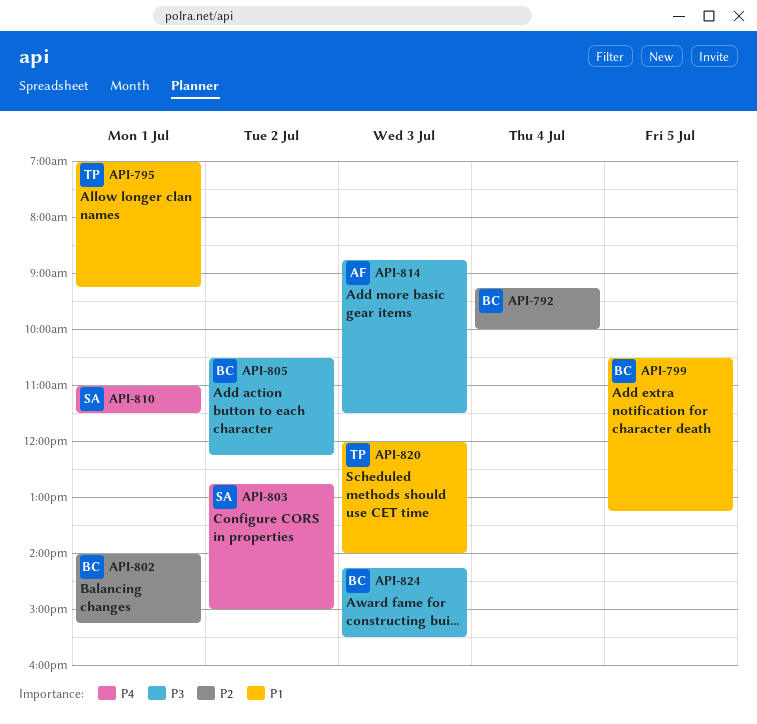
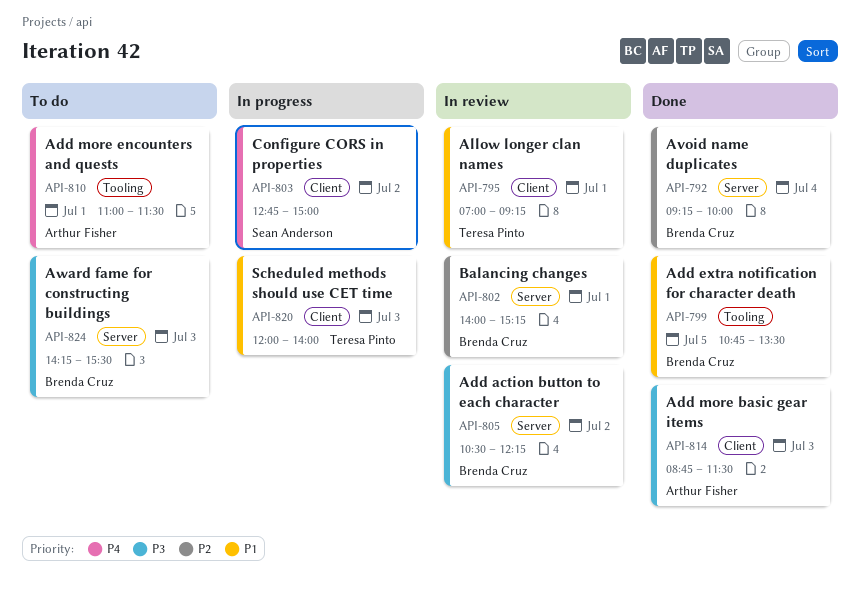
API-799, begins: 10:30 -> 10:45
API-799, ends: 13:15 -> 13:30
API-810, owner: Sean Anderson -> Arthur Fisher

